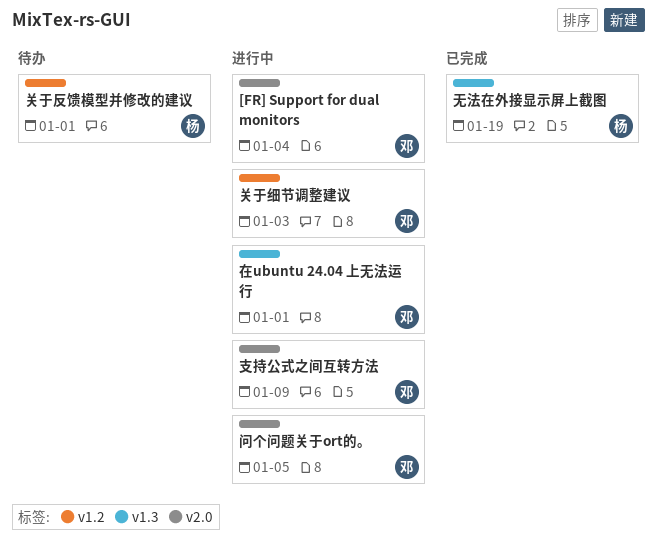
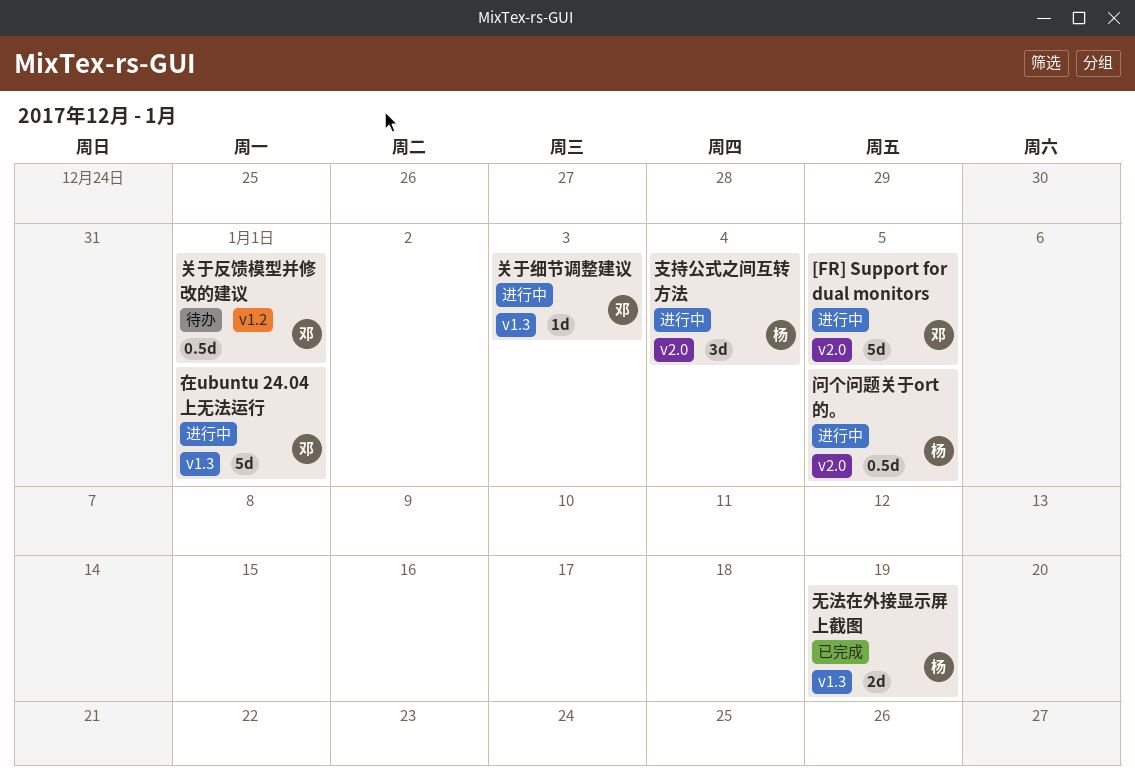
[FR] Support for dual monitors, due: Jan 4 -> Jan 5
关于反馈模型并修改的建议, owner: 杨 -> 邓
关于细节调整建议, label: v1.2 -> v1.3
支持公式之间互转方法, owner: 邓 -> 杨
支持公式之间互转方法, due: Jan 9 -> Jan 4
问个问题关于ort的。, owner: 邓 -> 杨

